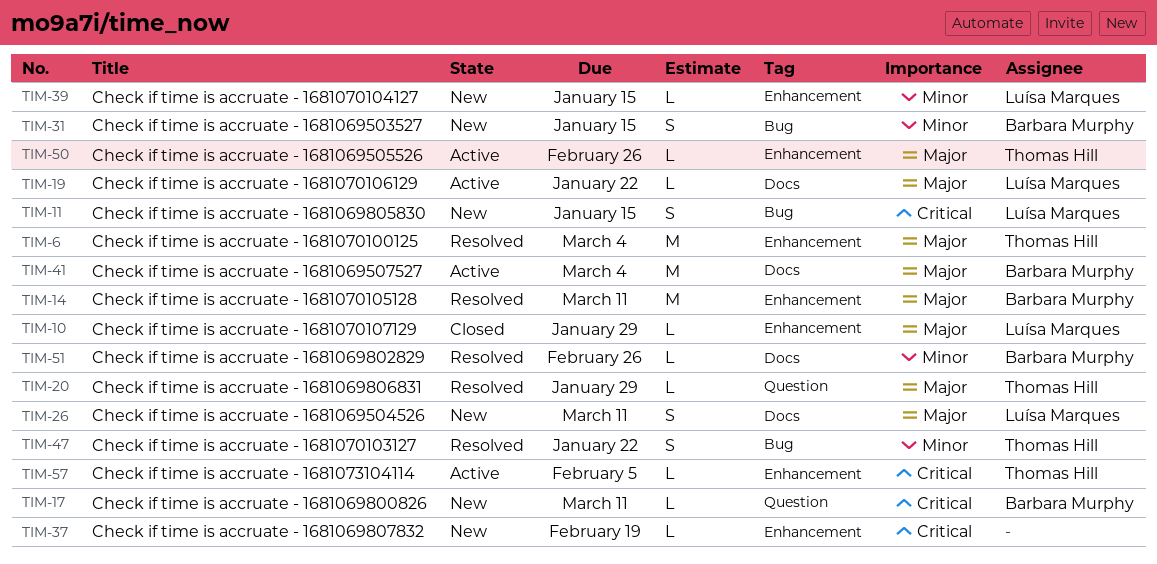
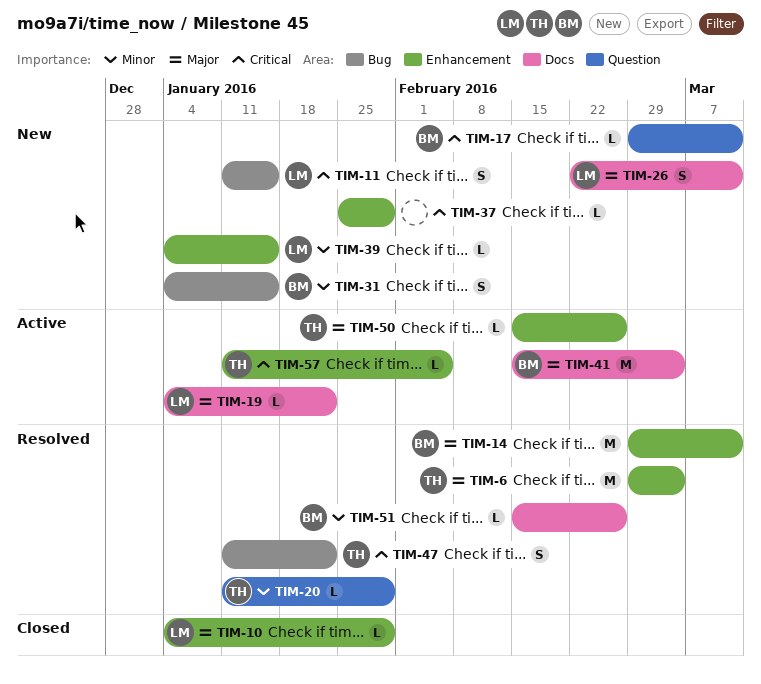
TIM-20, priority: Major -> Minor
TIM-37, due: Feb 19 -> Jan 29
TIM-47, priority: Minor -> Critical

